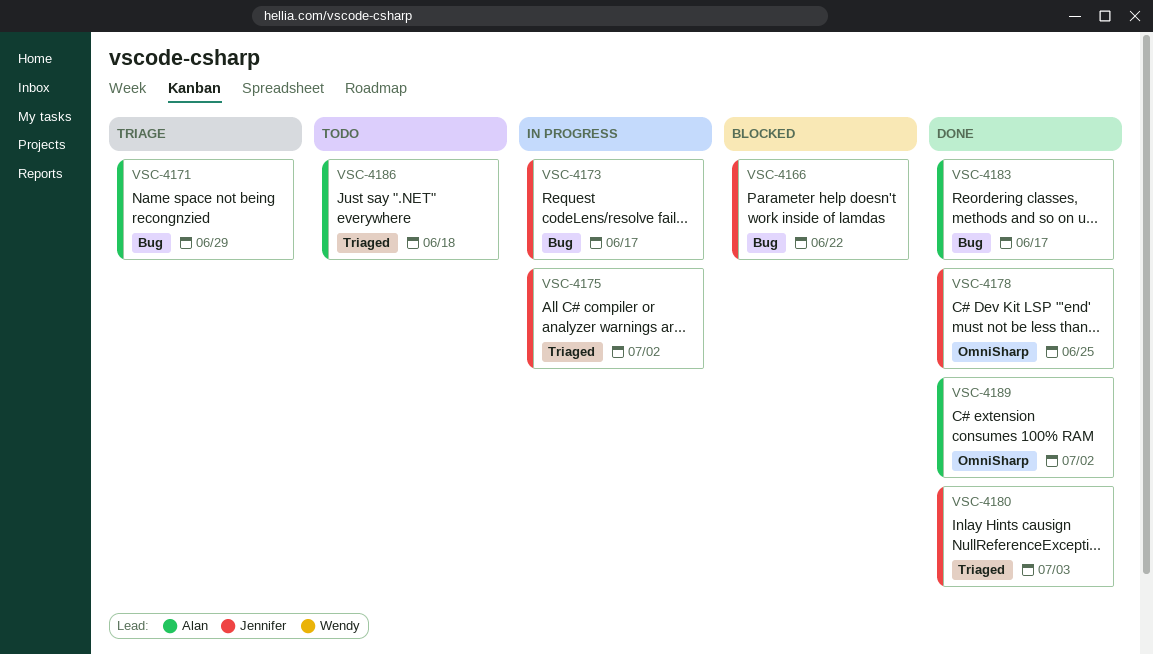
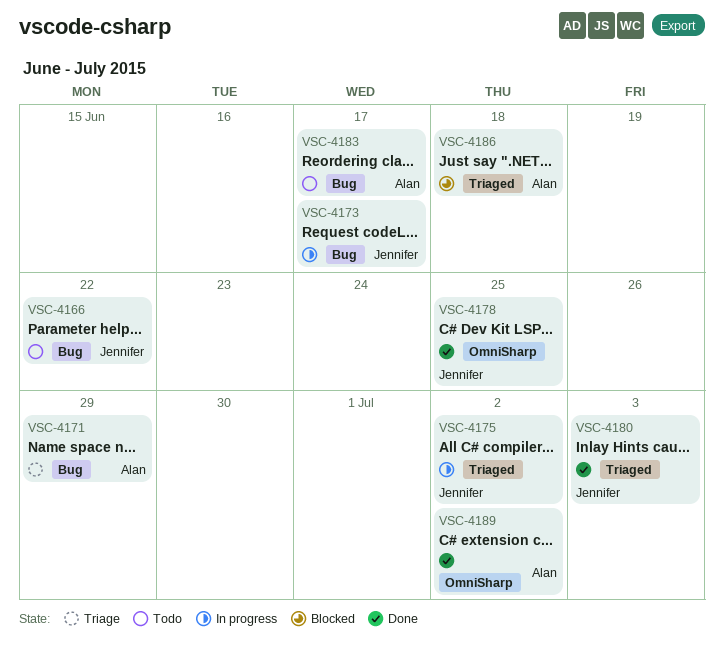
VSC-4166, status: Blocked -> Todo
VSC-4183, status: Done -> Todo
VSC-4186, status: Todo -> Blocked

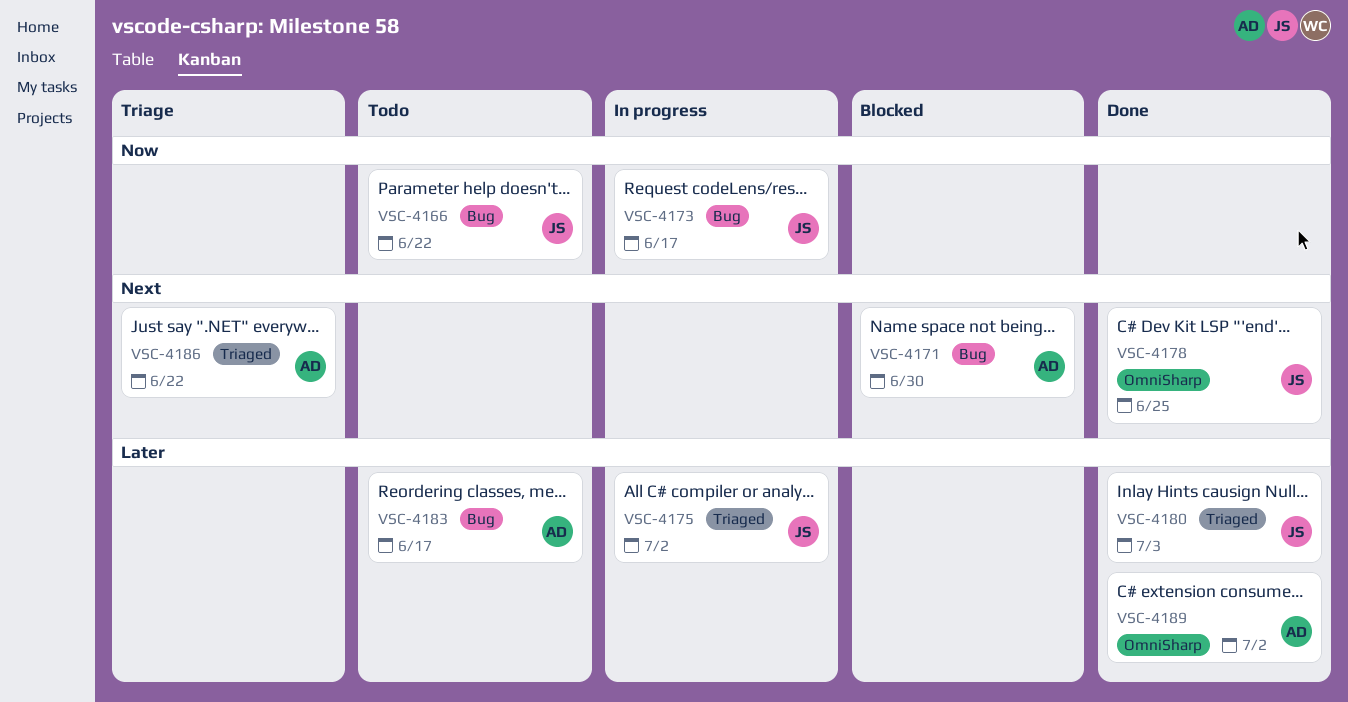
VSC-4171, status: Triage -> Blocked
VSC-4171, due: Jun 29 -> Jun 30
VSC-4186, status: Blocked -> Triage
VSC-4186, due: Jun 18 -> Jun 22

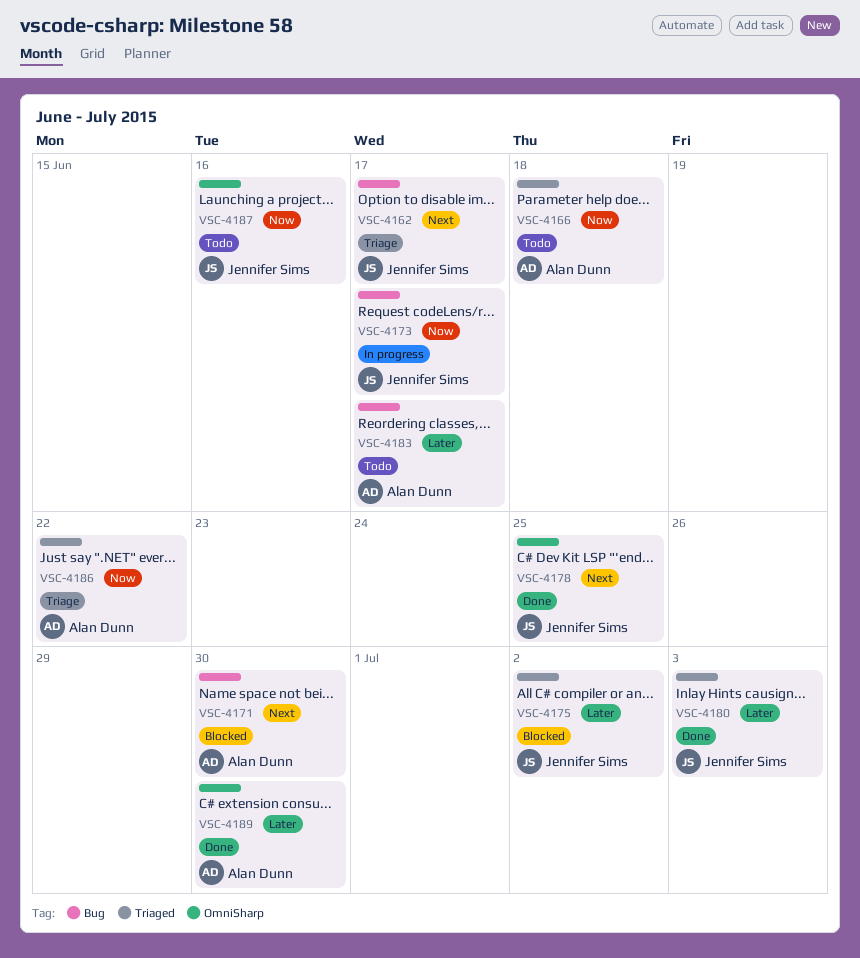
VSC-4162: none -> present
VSC-4166, owner: Jennifer Sims -> Alan Dunn
VSC-4166, label: Bug -> Triaged
VSC-4166, due: Jun 22 -> Jun 18
VSC-4175, status: In progress -> Blocked
VSC-4186, priority: Next -> Now
VSC-4187: none -> present
VSC-4189, due: Jul 2 -> Jun 30

